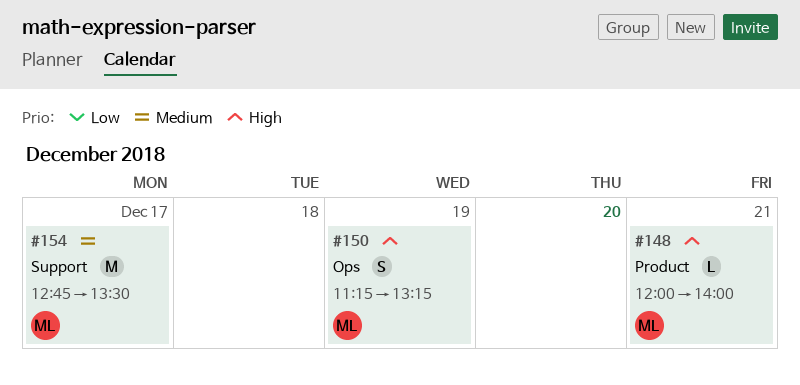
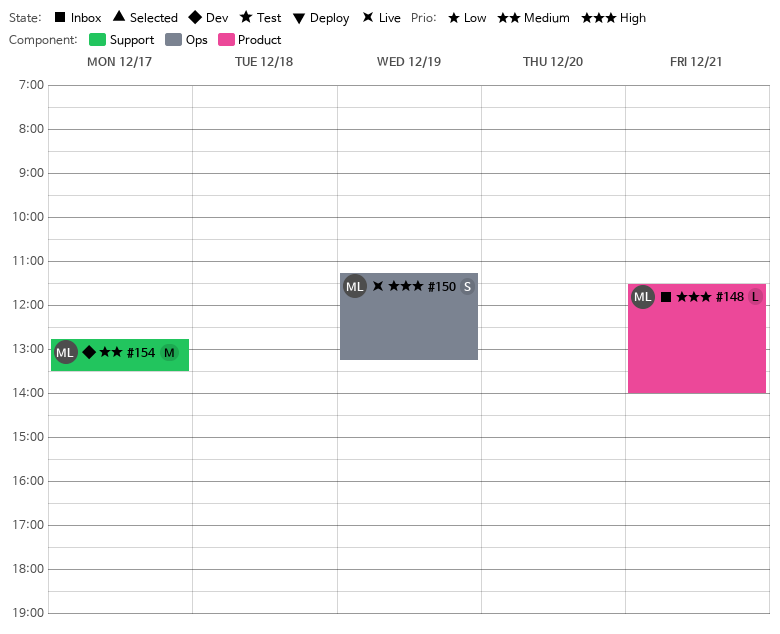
#148, begins: 12:00 -> 11:30

